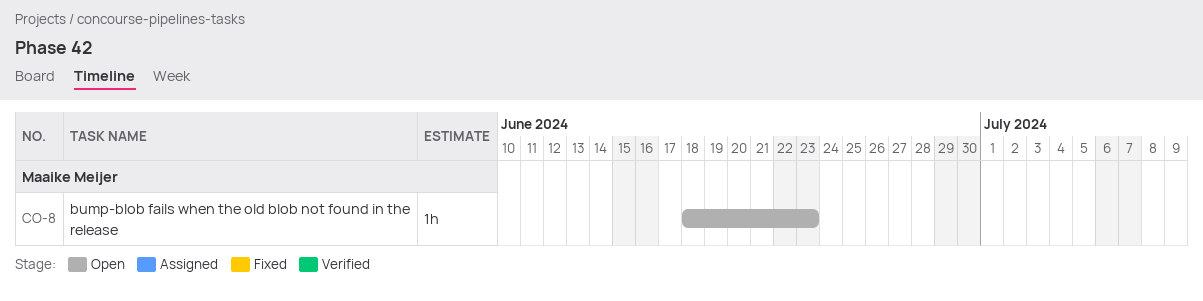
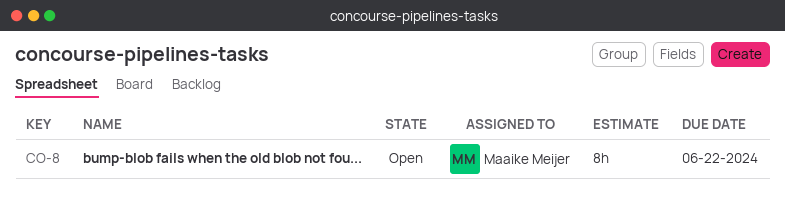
CO-8, estimate: 1h -> 8h
CO-8, due: Jun 23 -> Jun 22

